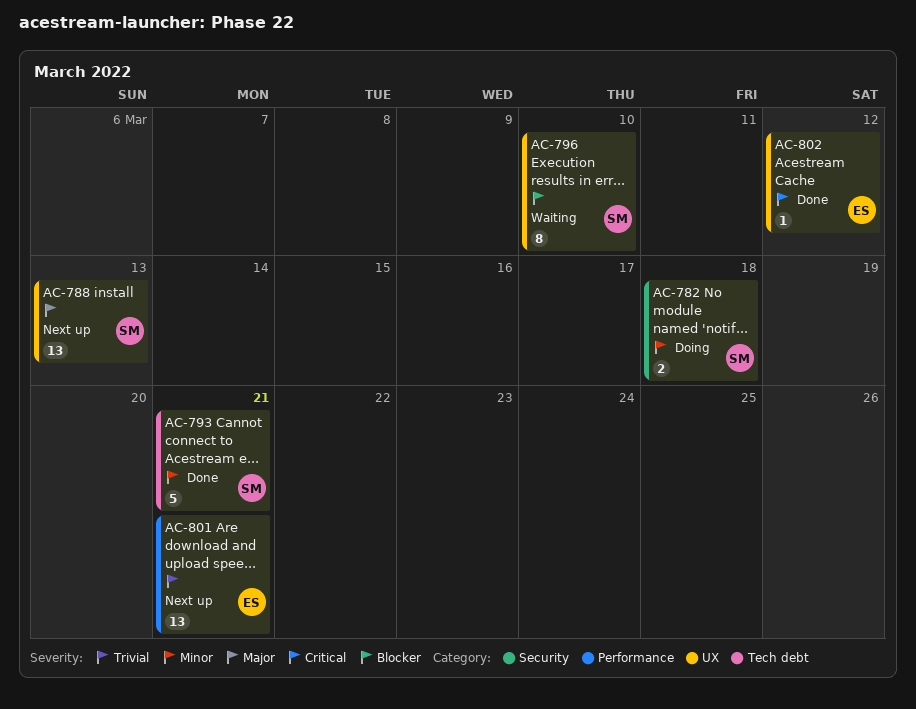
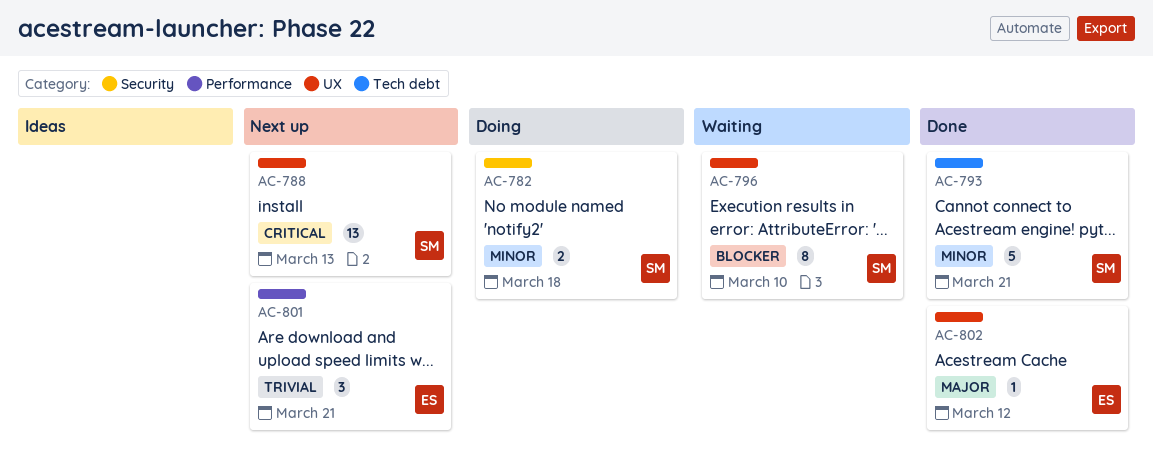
AC-788, priority: Major -> Critical
AC-801, estimate: 13 -> 3
AC-802, priority: Critical -> Major

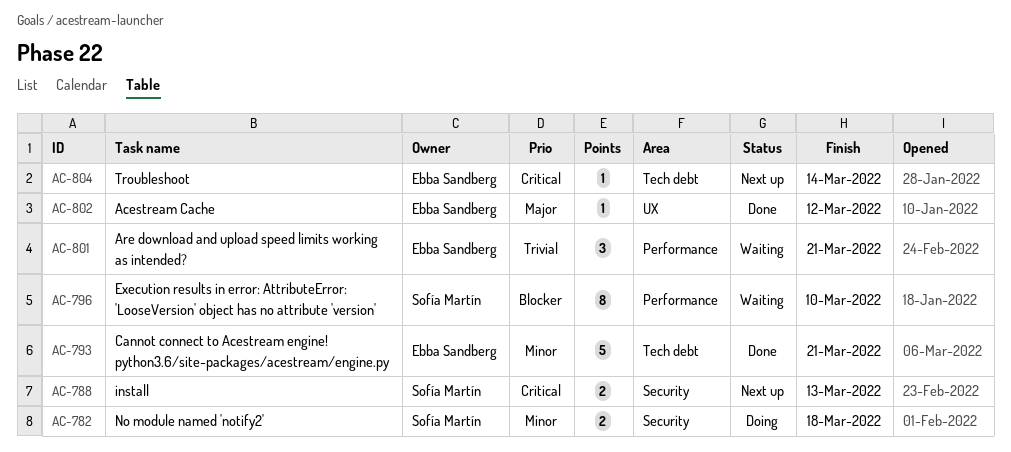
AC-788, label: UX -> Security
AC-788, estimate: 13 -> 2
AC-793, owner: Sofía Martín -> Ebba Sandberg
AC-796, label: UX -> Performance
AC-801, status: Next up -> Waiting
AC-804: none -> present

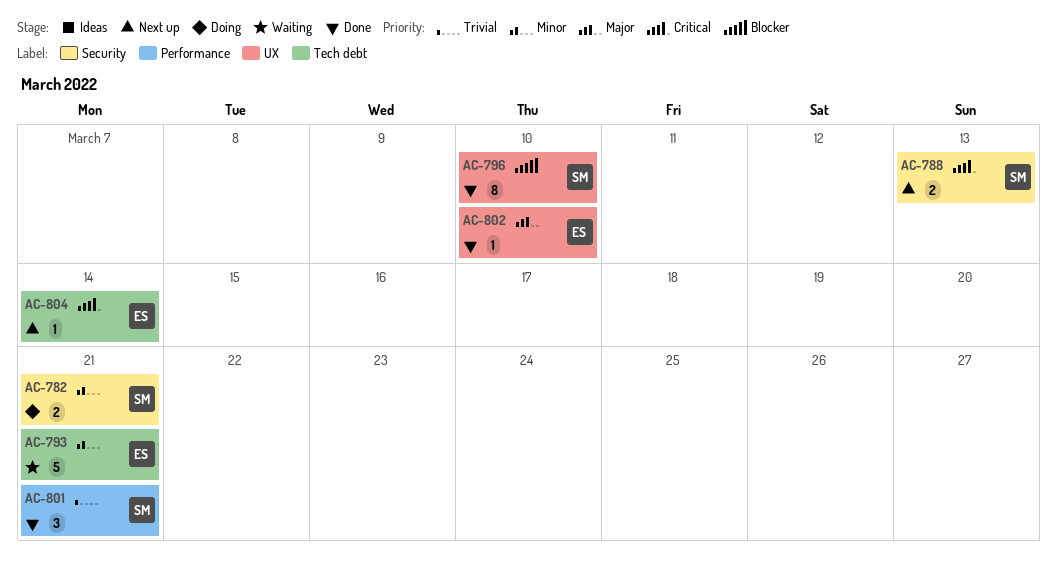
AC-782, due: Mar 18 -> Mar 21
AC-793, status: Done -> Waiting
AC-796, status: Waiting -> Done
AC-796, label: Performance -> UX
AC-801, status: Waiting -> Done
AC-801, owner: Ebba Sandberg -> Sofía Martín
AC-802, due: Mar 12 -> Mar 10

